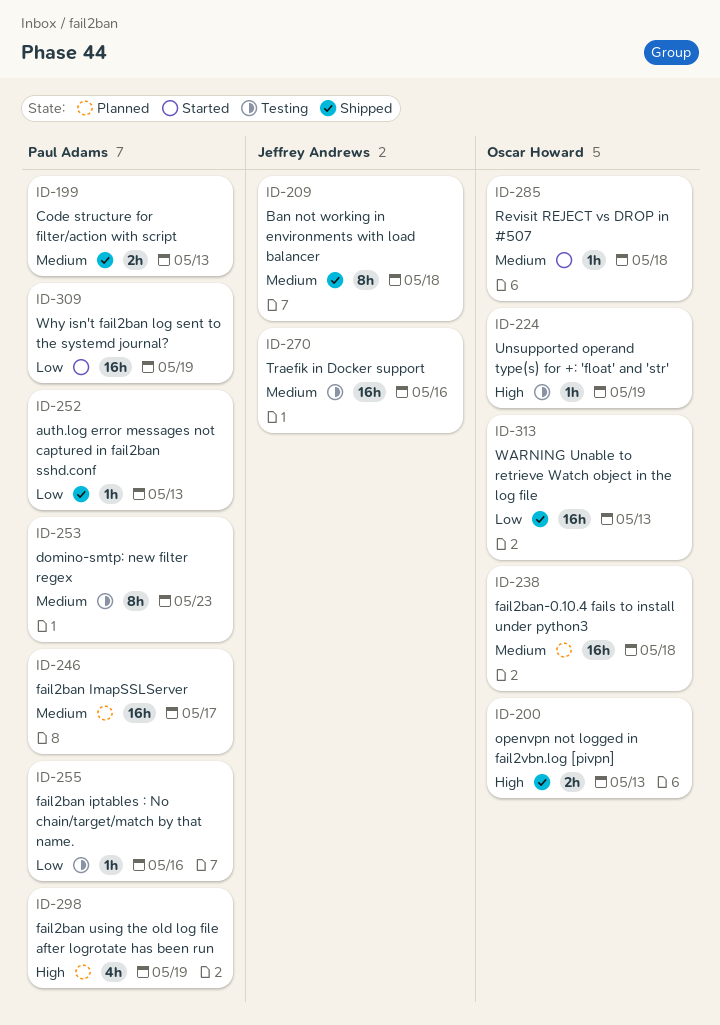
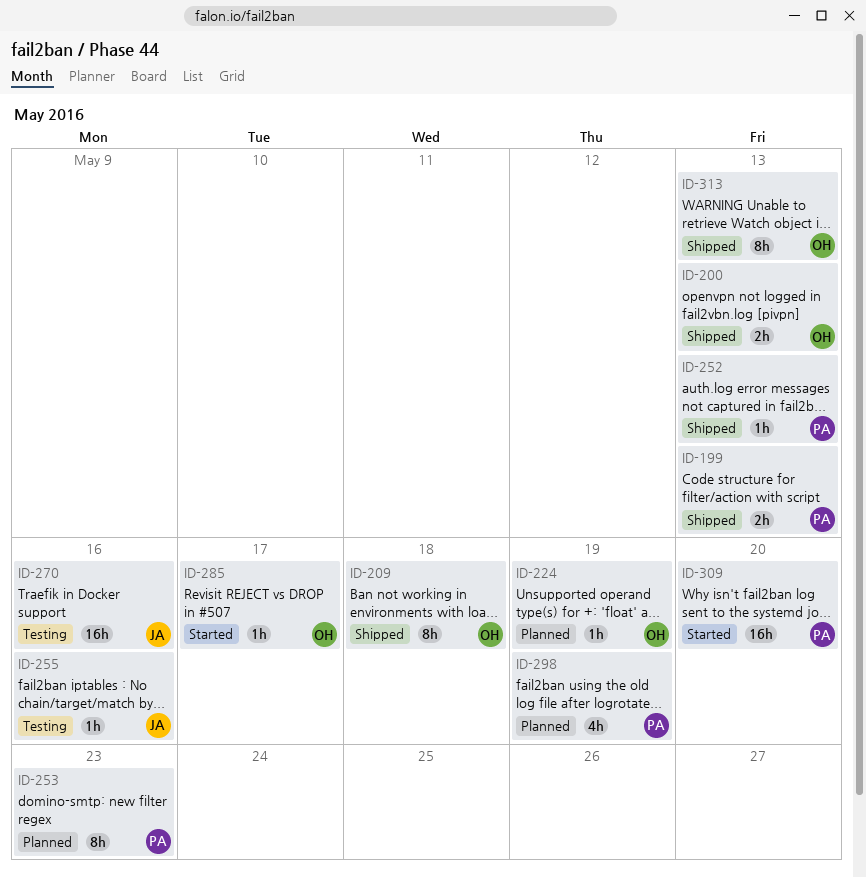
ID-209, owner: Jeffrey Andrews -> Oscar Howard
ID-224, status: Testing -> Planned
ID-238: present -> none
ID-246: present -> none
ID-253, status: Testing -> Planned
ID-255, owner: Paul Adams -> Jeffrey Andrews
ID-285, due: May 18 -> May 17
ID-309, due: May 19 -> May 20
ID-313, estimate: 16h -> 8h

